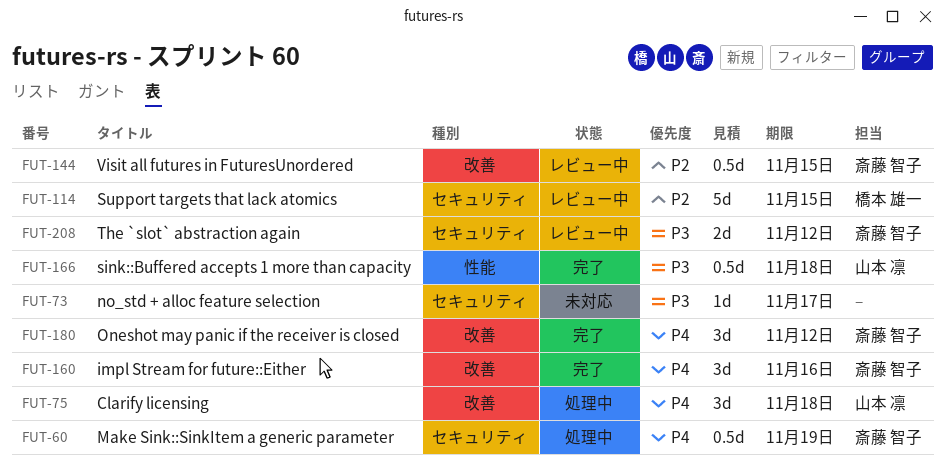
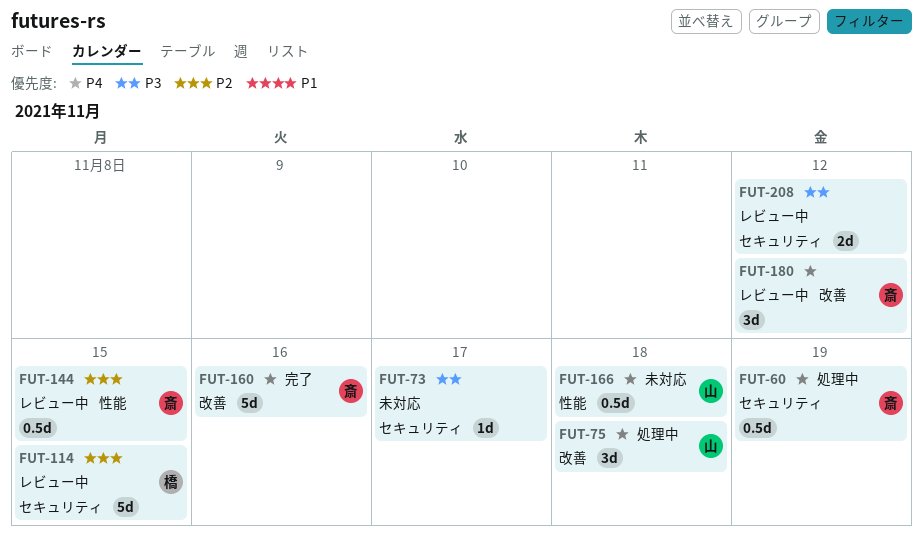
FUT-144, label: 改善 -> 性能
FUT-160, estimate: 3d -> 5d
FUT-166, status: 完了 -> 未対応
FUT-166, priority: P3 -> P4
FUT-180, status: 完了 -> レビュー中
FUT-208, owner: 斎藤 智子 -> none

